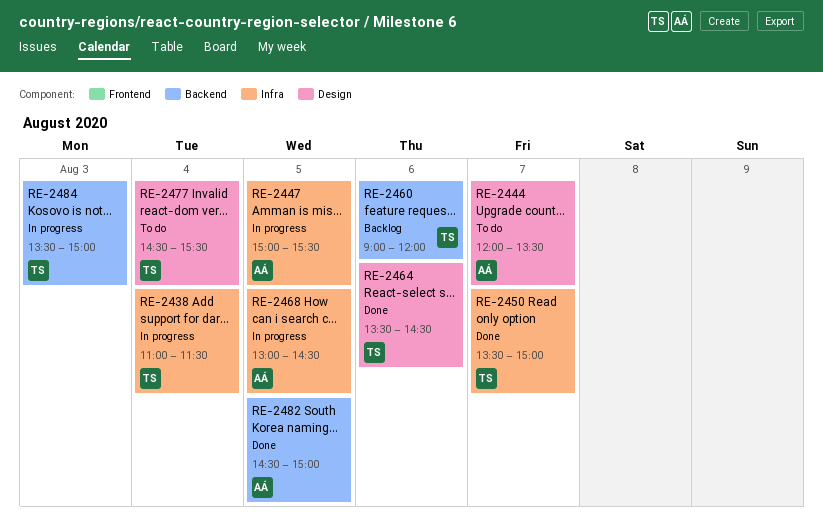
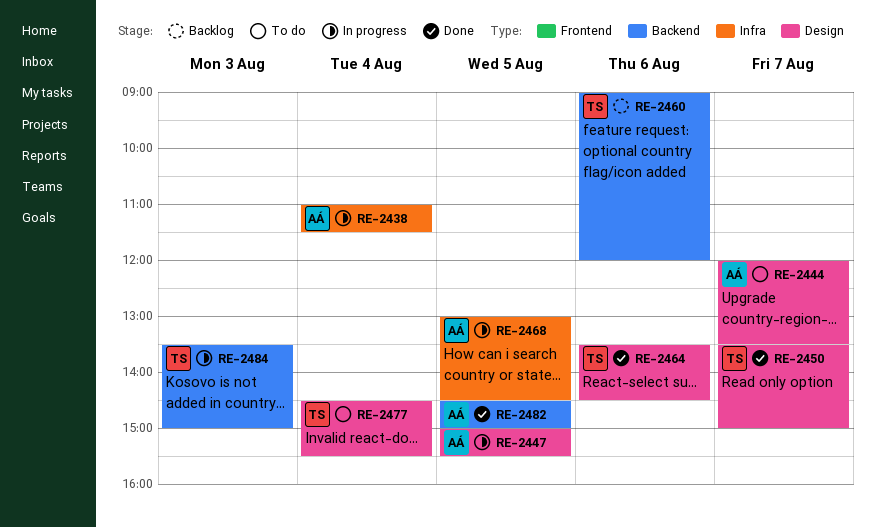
RE-2438, owner: TS -> AÁ
RE-2447, label: Infra -> Design
RE-2450, label: Infra -> Design

